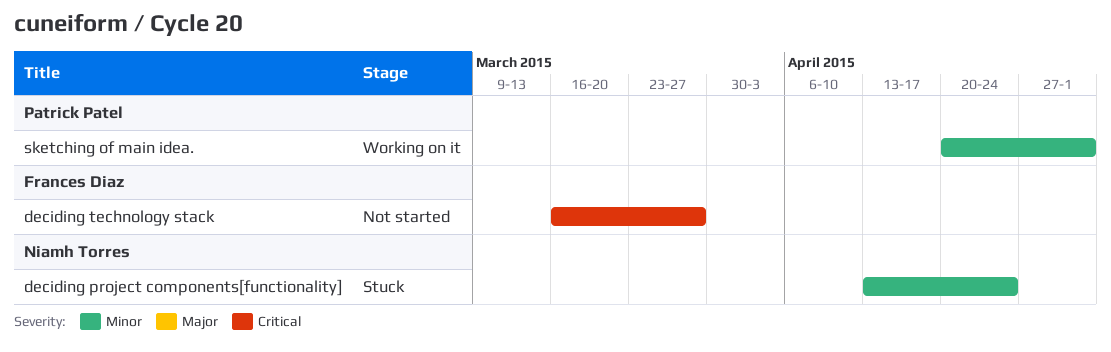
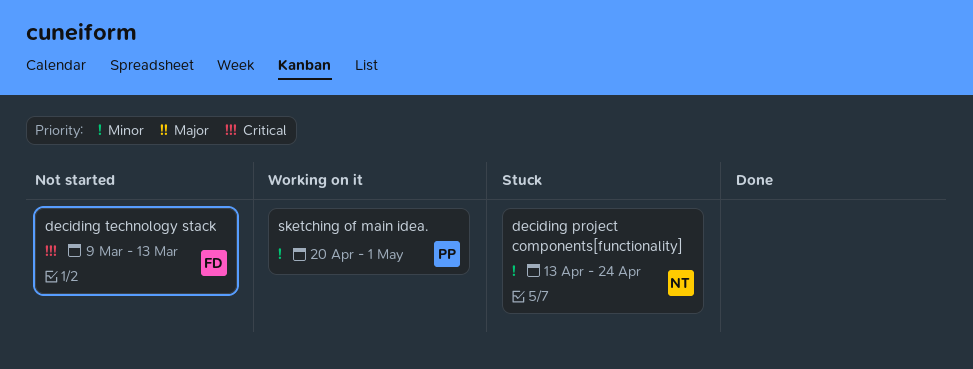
deciding technology stack, start: Mar 16 -> Mar 9
deciding technology stack, due: Mar 27 -> Mar 13

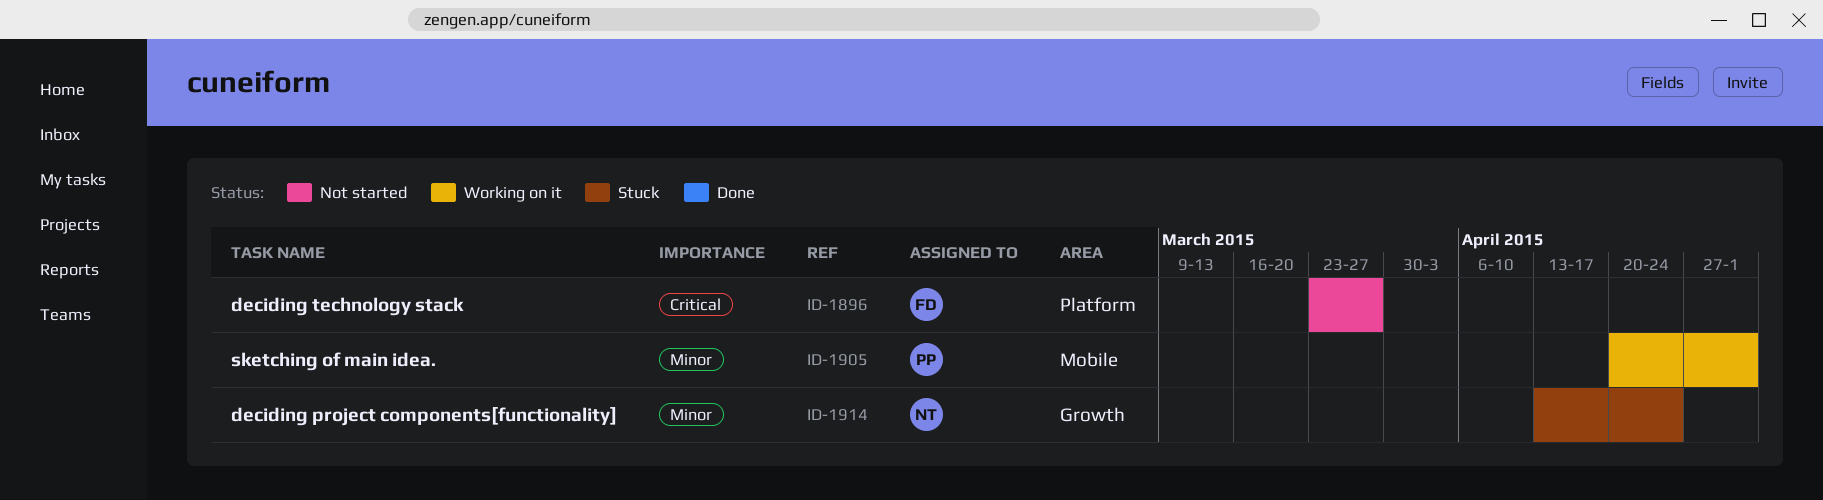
deciding technology stack, start: Mar 9 -> Mar 23
deciding technology stack, due: Mar 13 -> Mar 27

